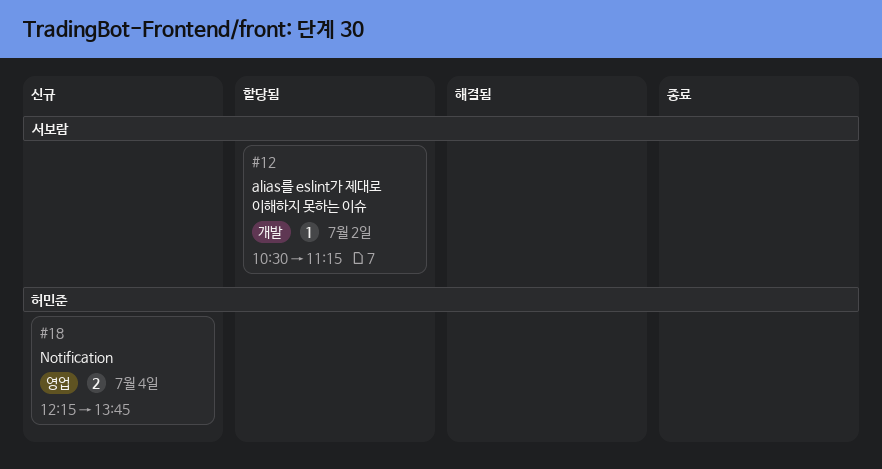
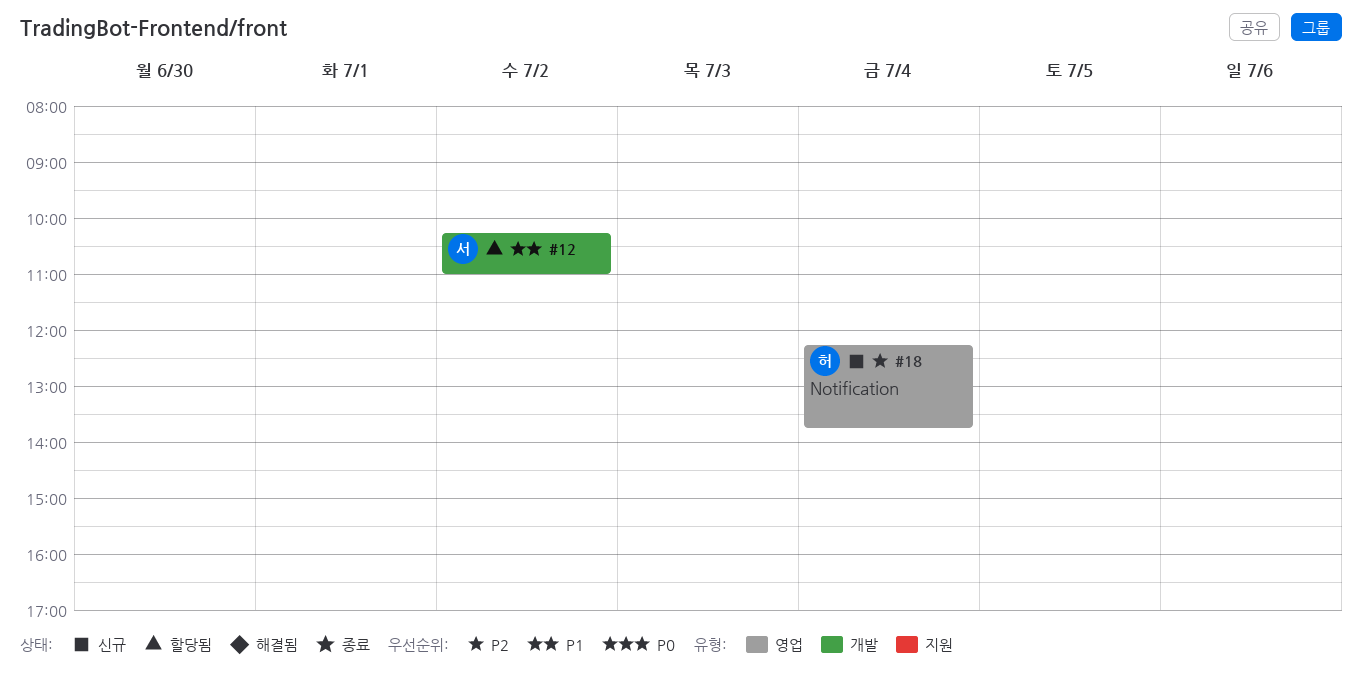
#12, begins: 10:30 -> 10:15
#12, ends: 11:15 -> 11:00

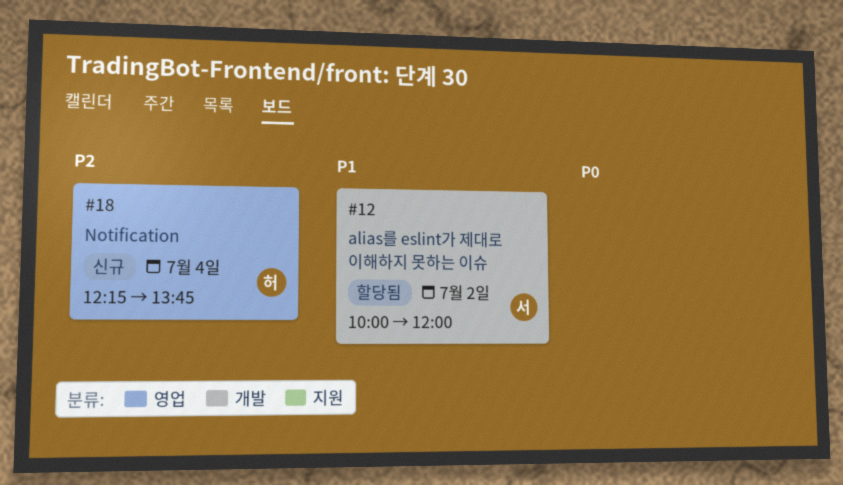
#12, begins: 10:15 -> 10:00
#12, ends: 11:00 -> 12:00

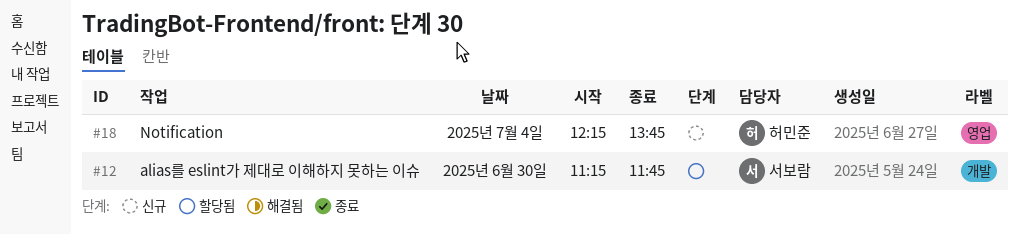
#12, day: Jul 2 -> Jun 30
#12, begins: 10:00 -> 11:15
#12, ends: 12:00 -> 11:45

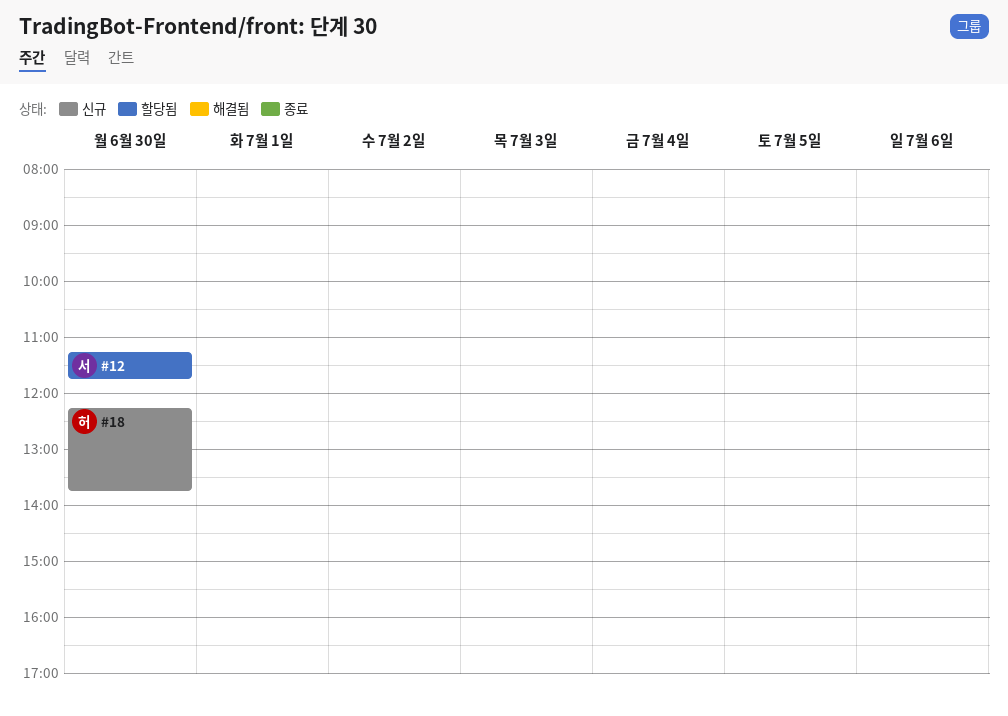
#18, day: Jul 4 -> Jun 30

